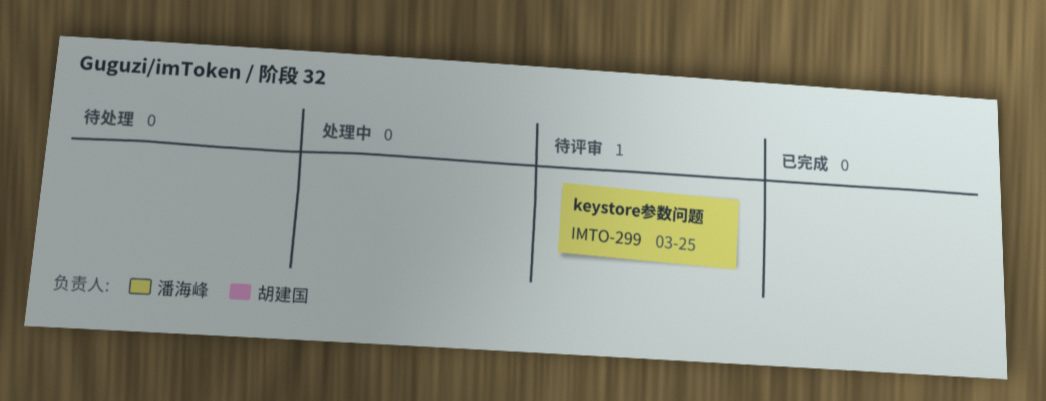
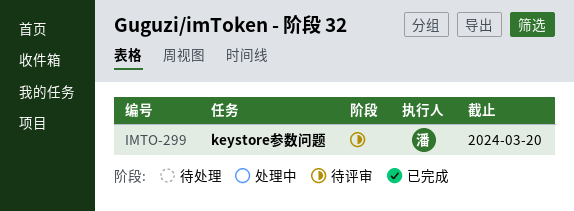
IMTO-299, due: Mar 25 -> Mar 20

